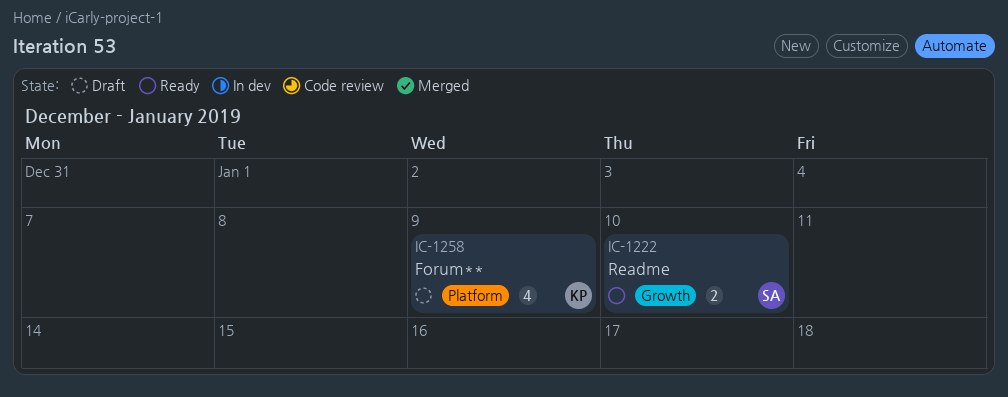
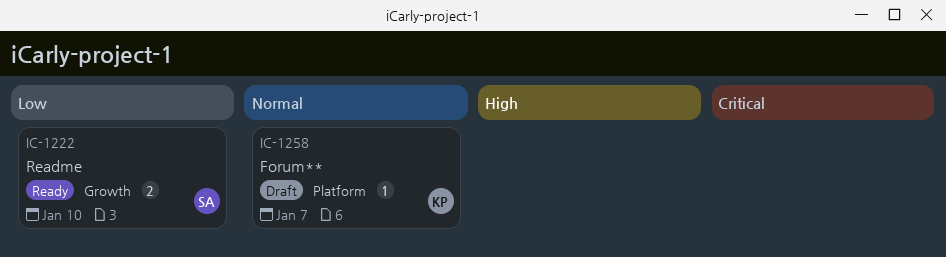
IC-1258, estimate: 4 -> 1
IC-1258, due: Jan 9 -> Jan 7

